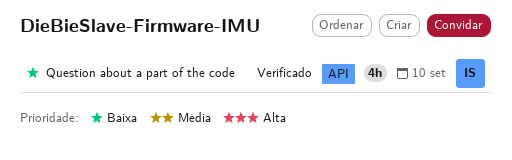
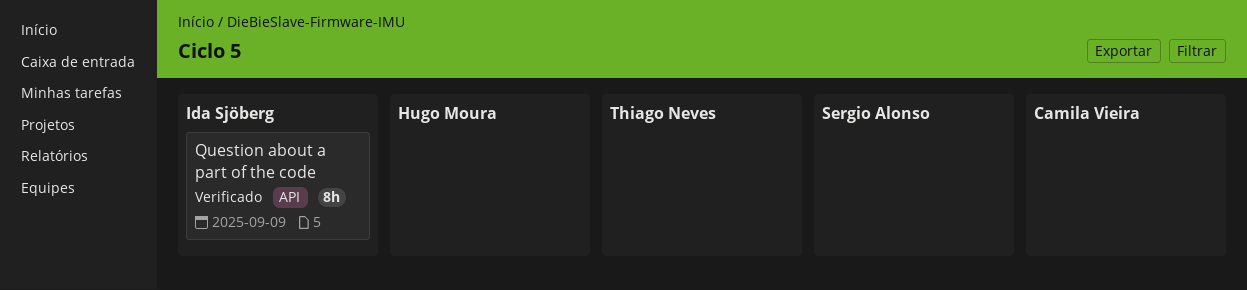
Question about a part of the code, estimate: 4h -> 8h
Question about a part of the code, due: Sep 10 -> Sep 9

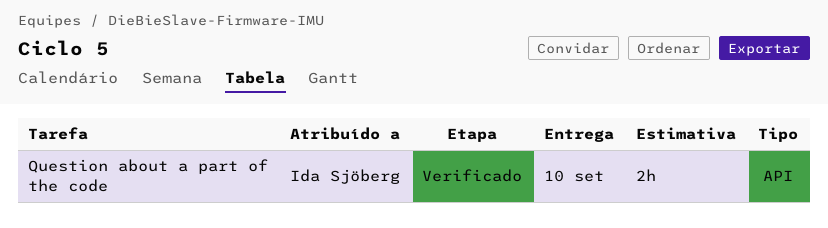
Question about a part of the code, estimate: 8h -> 2h
Question about a part of the code, due: Sep 9 -> Sep 10

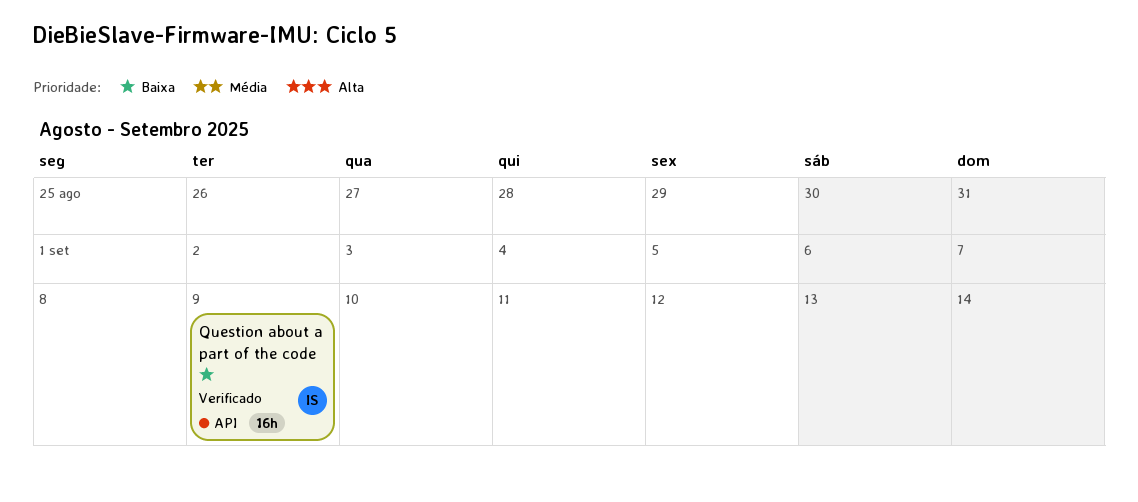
Question about a part of the code, estimate: 2h -> 16h
Question about a part of the code, due: Sep 10 -> Sep 9

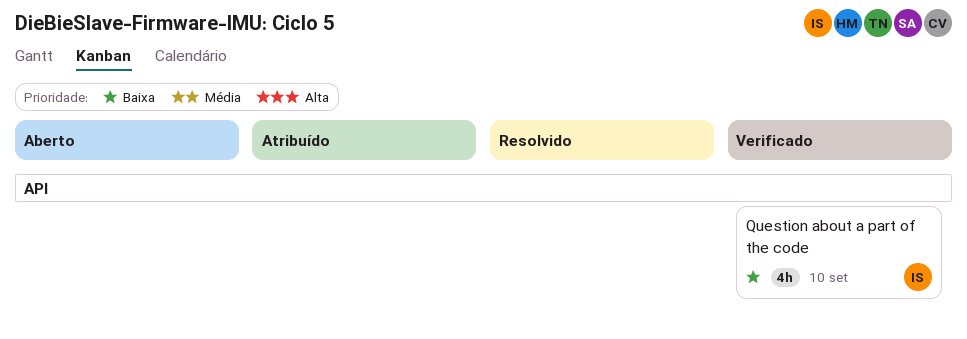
Question about a part of the code, estimate: 16h -> 4h
Question about a part of the code, due: Sep 9 -> Sep 10

